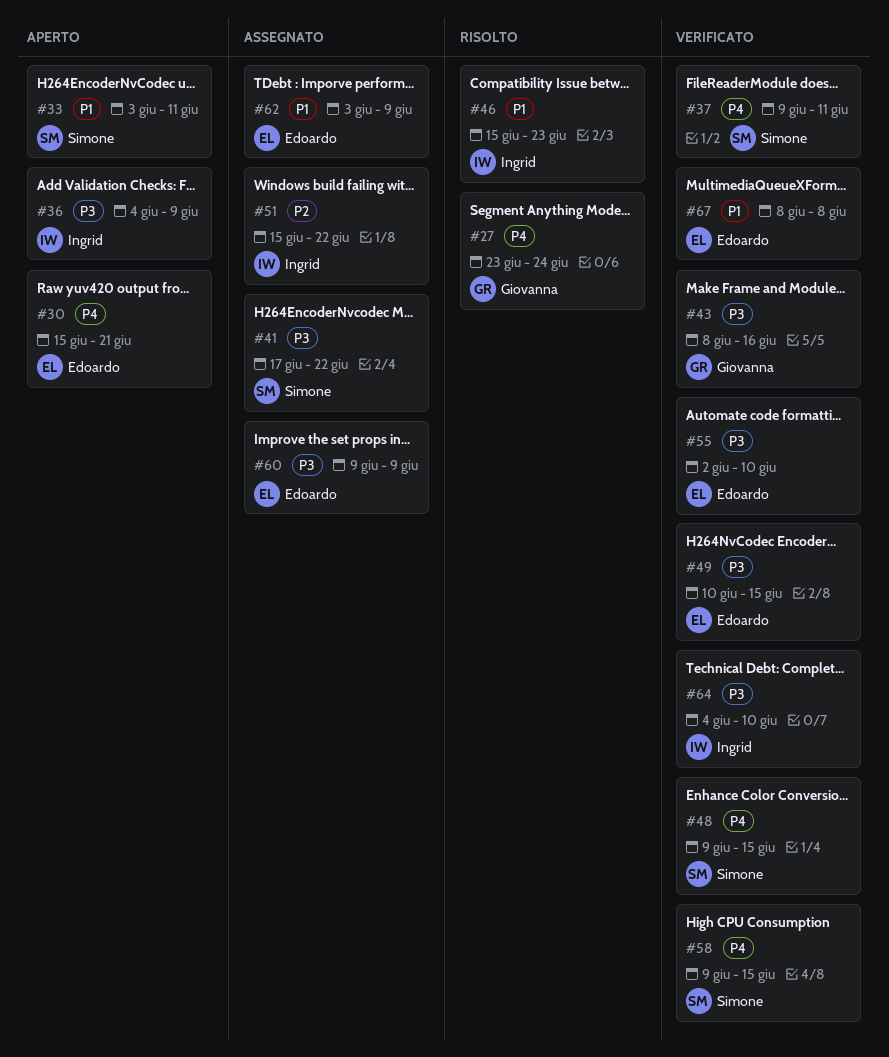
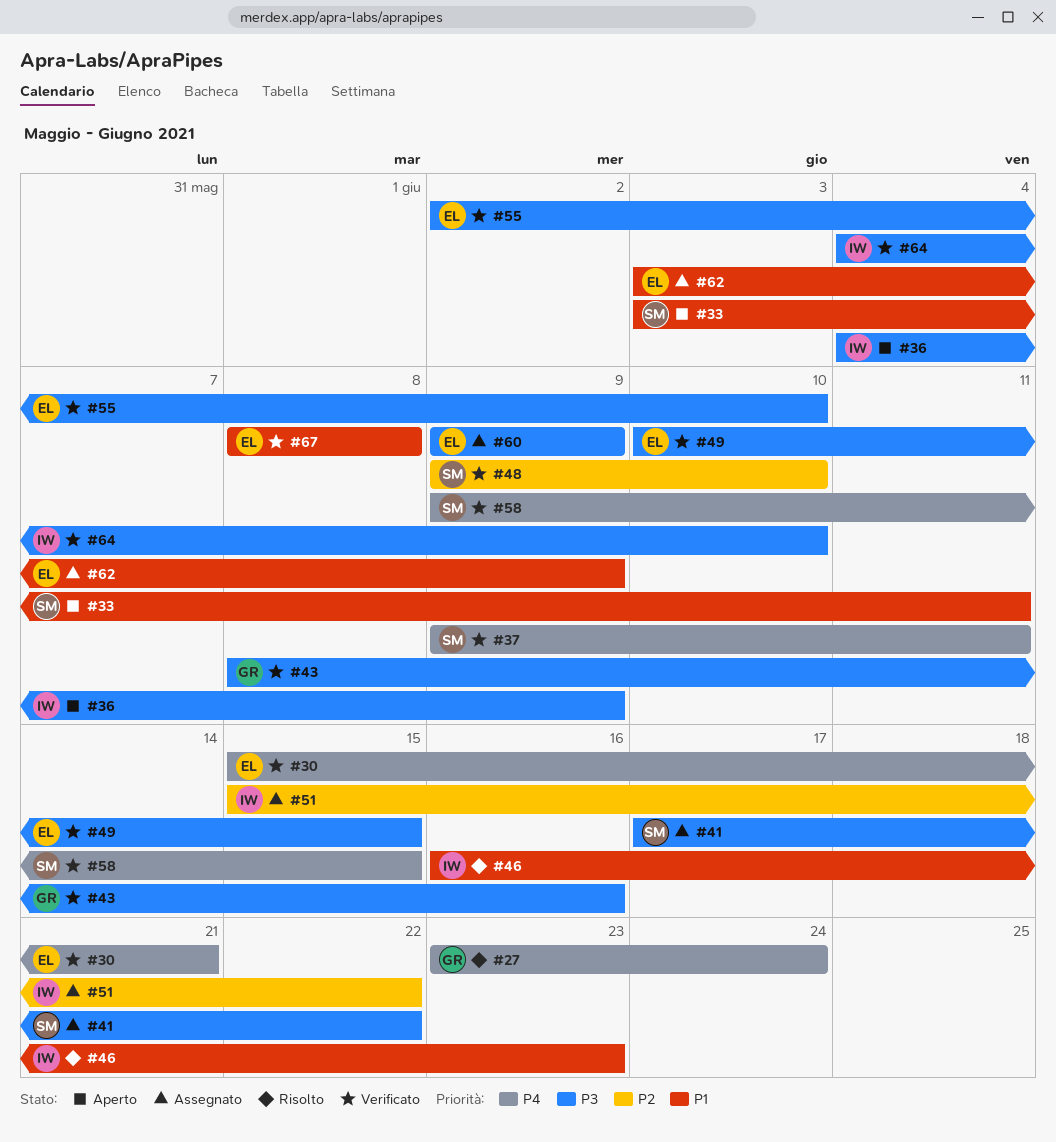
#30, status: Aperto -> Verificato
#46, start: Jun 15 -> Jun 16
#48, priority: P4 -> P2
#48, due: Jun 15 -> Jun 10

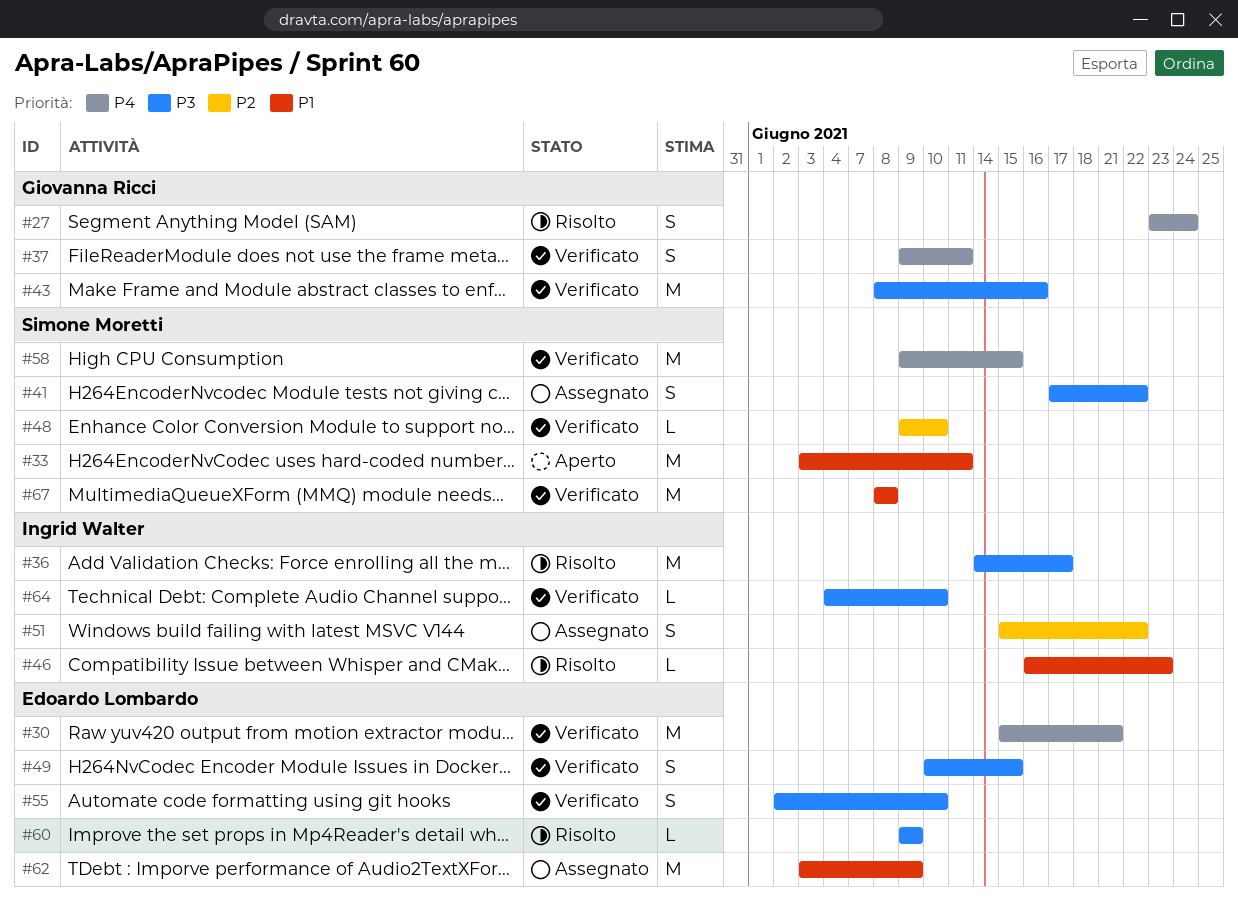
#36, status: Aperto -> Risolto
#36, start: Jun 4 -> Jun 14
#36, due: Jun 9 -> Jun 17
#37, owner: Simone Moretti -> Giovanna Ricci
#60, status: Assegnato -> Risolto
#67, owner: Edoardo Lombardo -> Simone Moretti

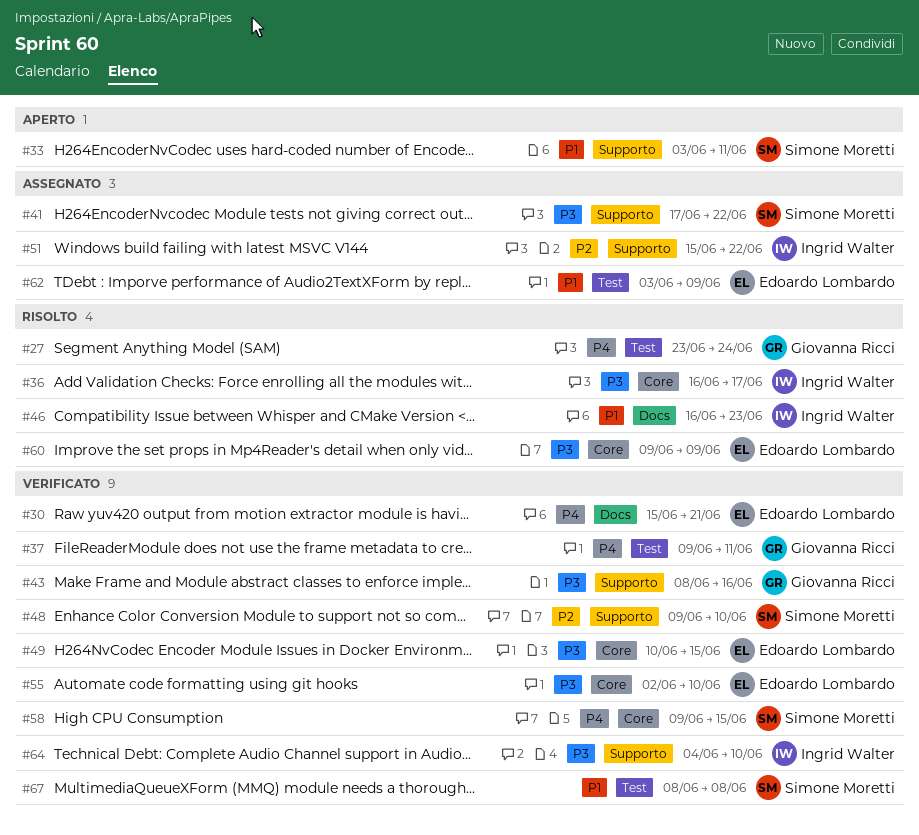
#36, start: Jun 14 -> Jun 16

